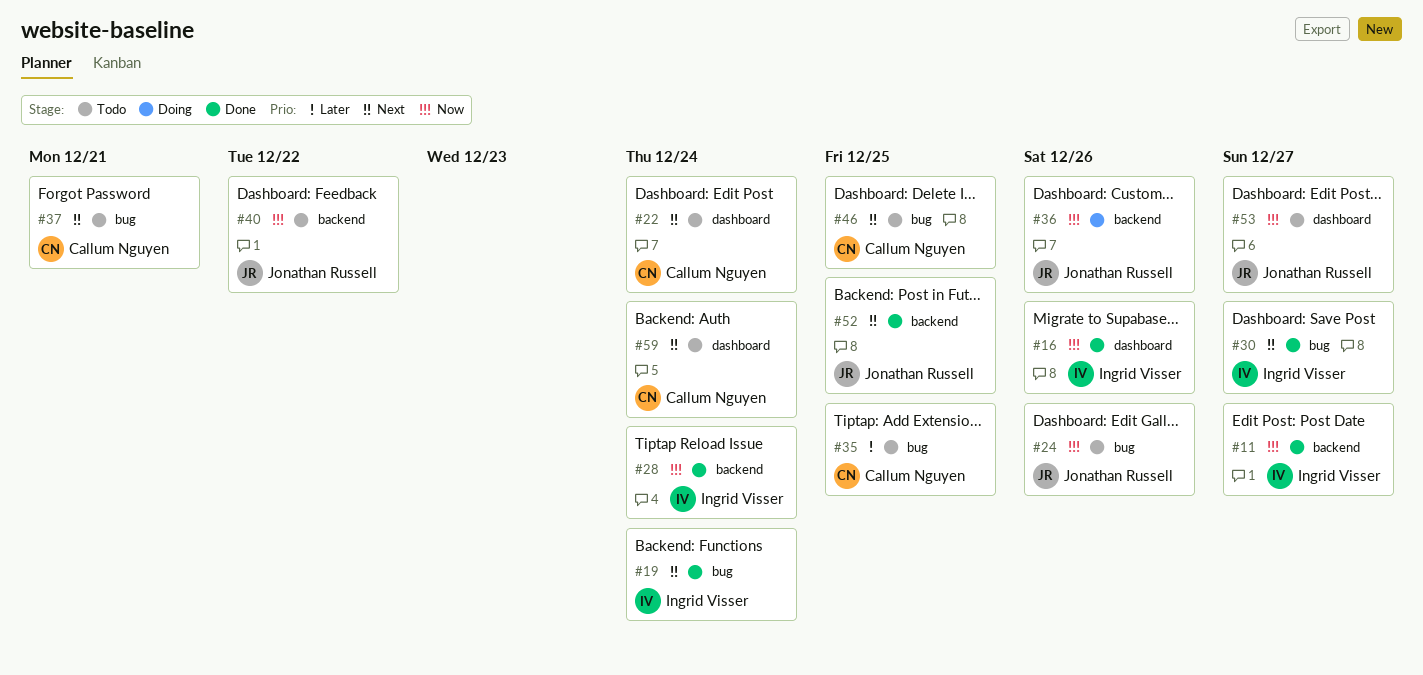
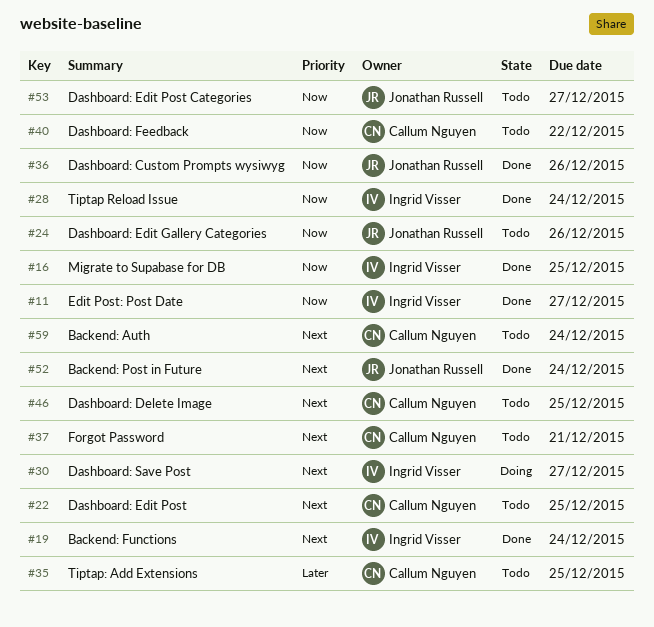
#16, due: Dec 26 -> Dec 25
#22, due: Dec 24 -> Dec 25
#30, status: Done -> Doing
#36, status: Doing -> Done
#40, owner: Jonathan Russell -> Callum Nguyen
#52, due: Dec 25 -> Dec 24

